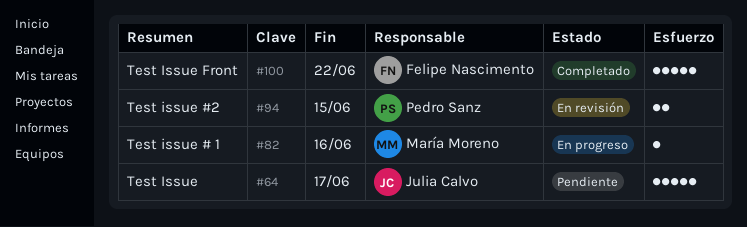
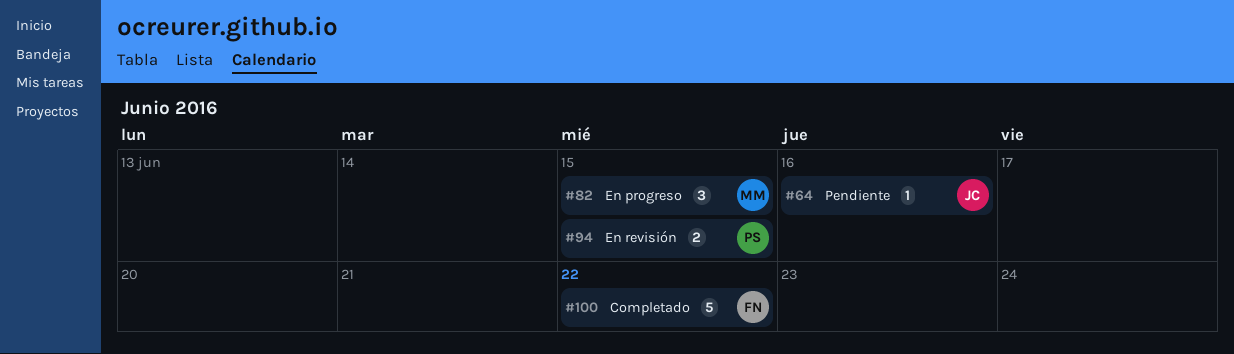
#64, estimate: 5 -> 1
#64, due: Jun 17 -> Jun 16
#82, estimate: 1 -> 3
#82, due: Jun 16 -> Jun 15

